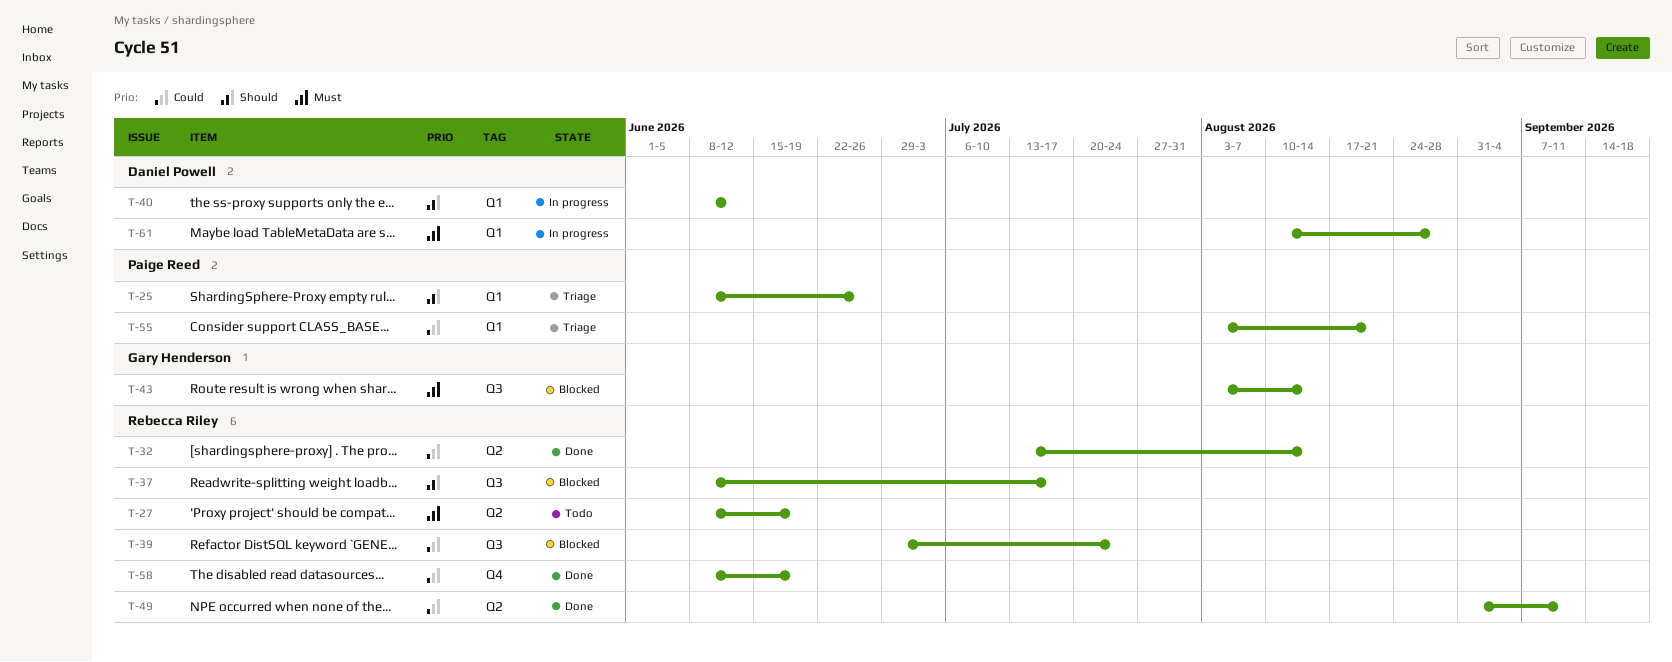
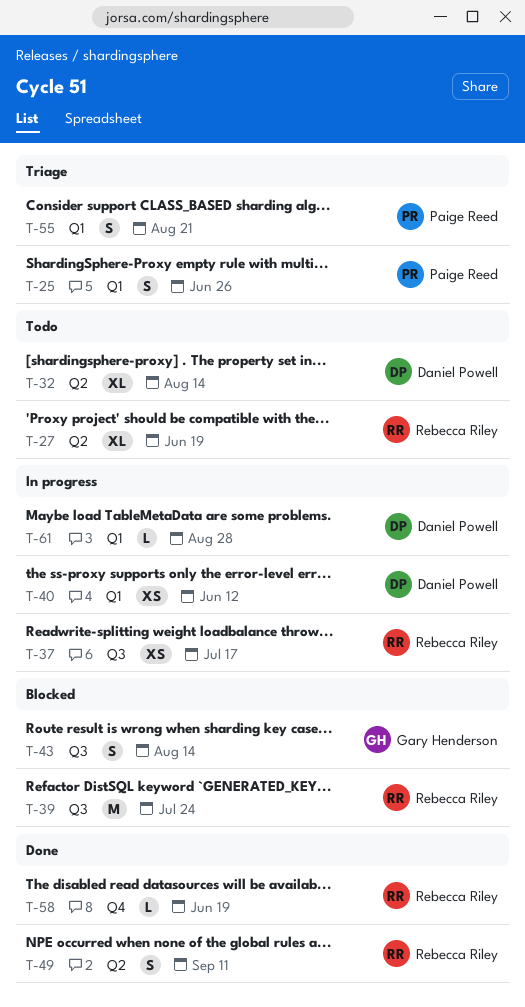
T-32, status: Done -> Todo
T-32, owner: Rebecca Riley -> Daniel Powell
T-37, status: Blocked -> In progress

